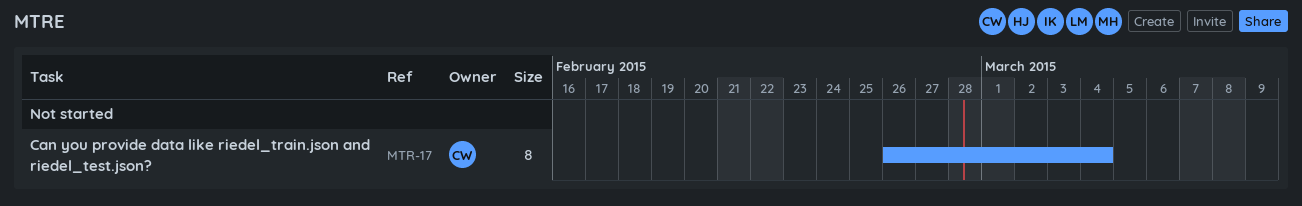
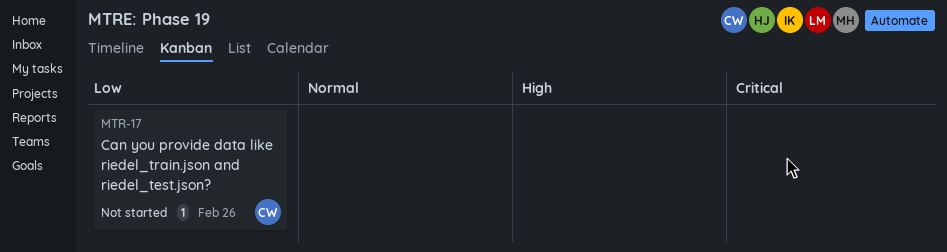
MTR-17, estimate: 8 -> 1
MTR-17, due: Mar 4 -> Feb 26

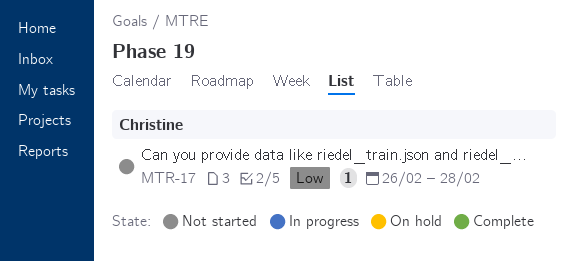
MTR-17, due: Feb 26 -> Feb 28

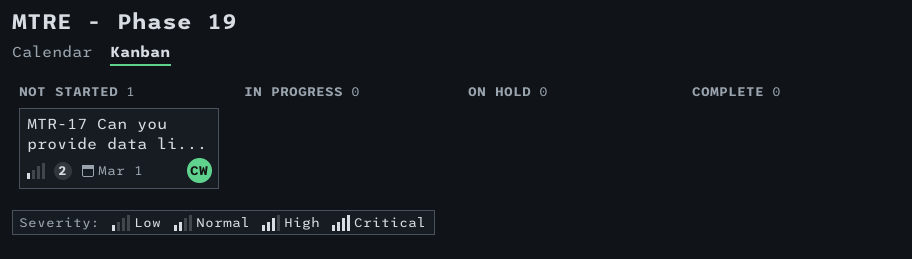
MTR-17, estimate: 1 -> 2
MTR-17, due: Feb 28 -> Mar 1

